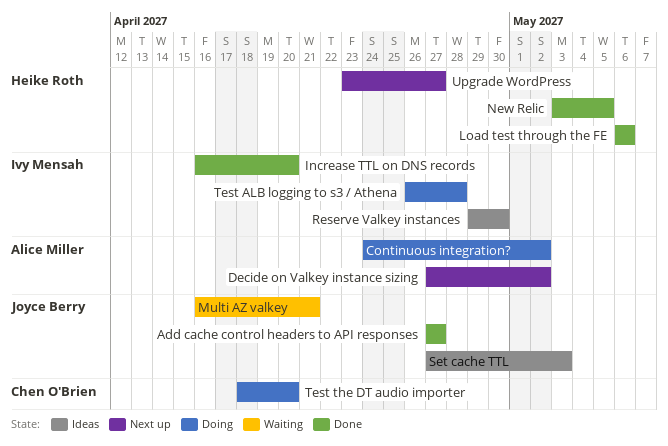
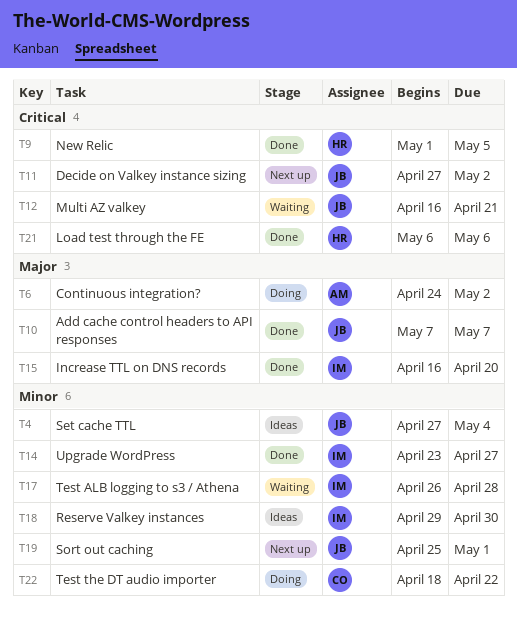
Add cache control headers to API responses, start: Apr 27 -> May 7
Add cache control headers to API responses, due: Apr 27 -> May 7
Decide on Valkey instance sizing, owner: Alice Miller -> Joyce Berry
New Relic, start: May 3 -> May 1
Set cache TTL, due: May 3 -> May 4
Sort out caching: none -> present
Test ALB logging to s3 / Athena, status: Doing -> Waiting
Test the DT audio importer, due: Apr 20 -> Apr 22
Upgrade WordPress, status: Next up -> Done
Upgrade WordPress, owner: Heike Roth -> Ivy Mensah

